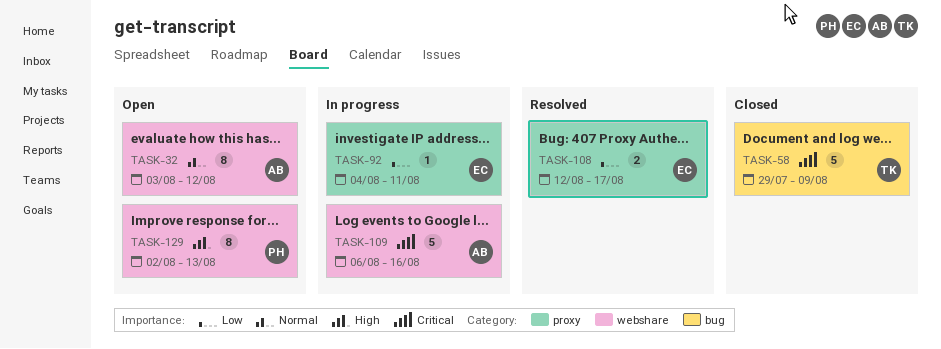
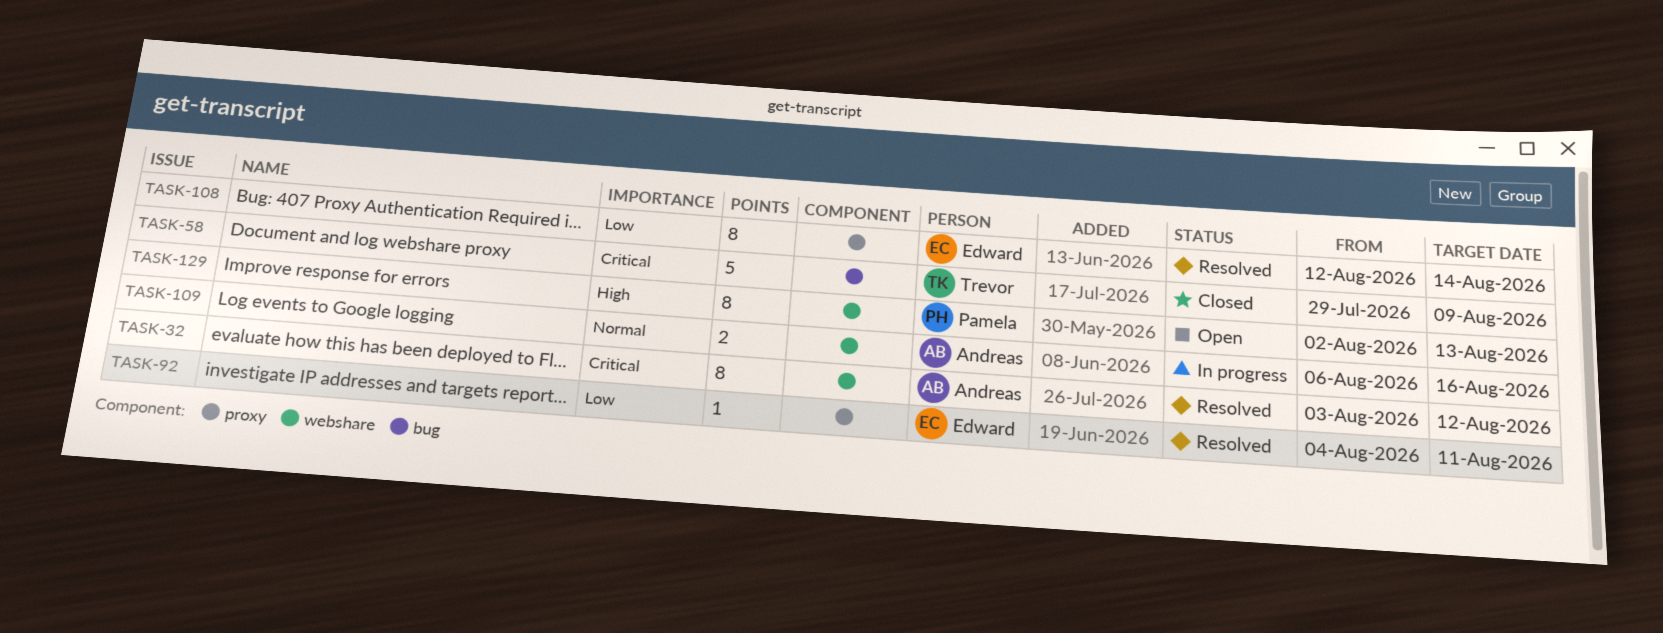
TASK-32, status: Open -> Resolved
TASK-32, priority: Normal -> Critical
TASK-92, status: In progress -> Resolved
TASK-108, estimate: 2 -> 8
TASK-108, due: Aug 17 -> Aug 14
TASK-109, priority: Critical -> Normal
TASK-109, estimate: 5 -> 2

